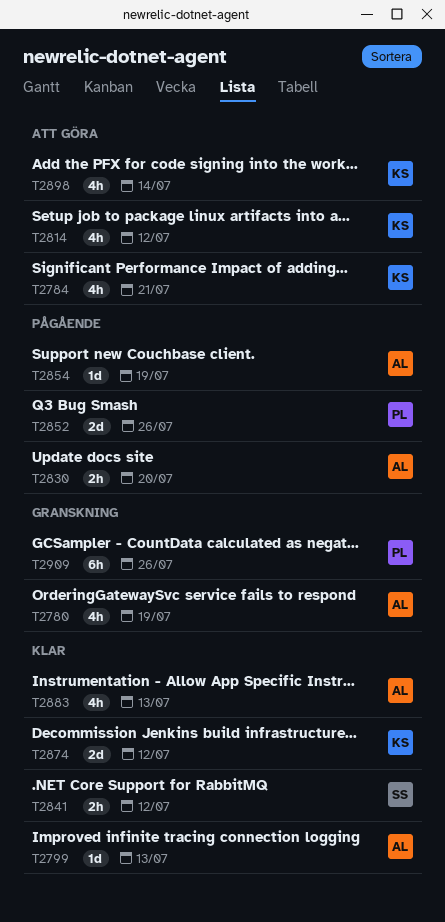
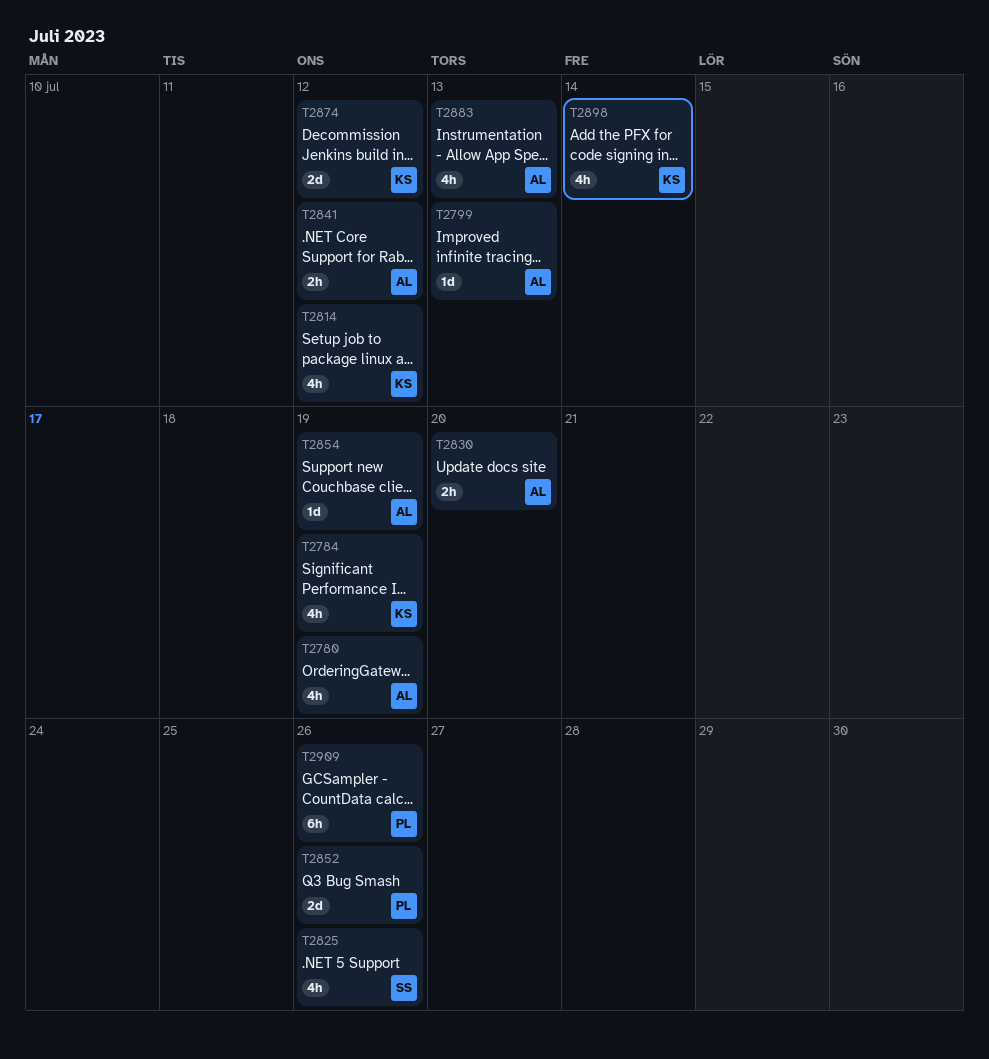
T2784, due: Jul 21 -> Jul 19
T2825: none -> present
T2841, owner: SS -> AL

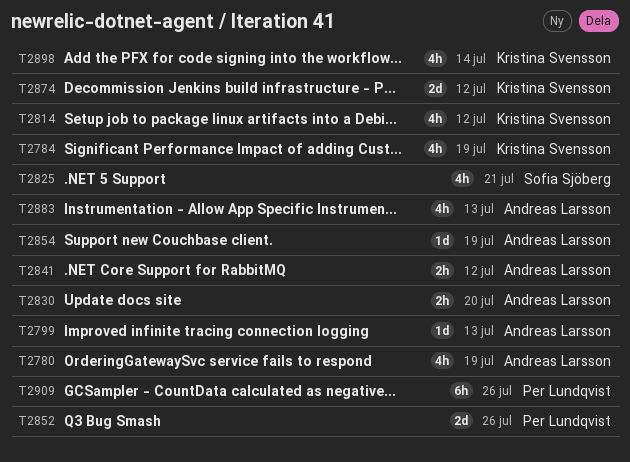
T2825, due: Jul 26 -> Jul 21

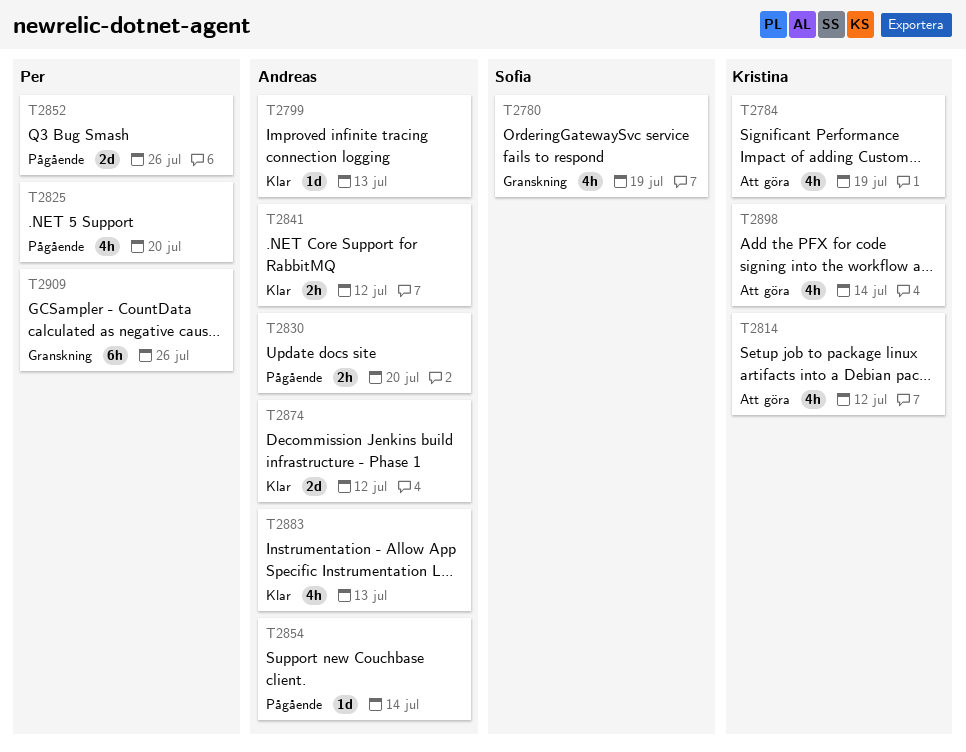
T2780, owner: Andreas Larsson -> Sofia Sjöberg
T2825, owner: Sofia Sjöberg -> Per Lundqvist
T2825, due: Jul 21 -> Jul 20
T2854, due: Jul 19 -> Jul 14
T2874, owner: Kristina Svensson -> Andreas Larsson

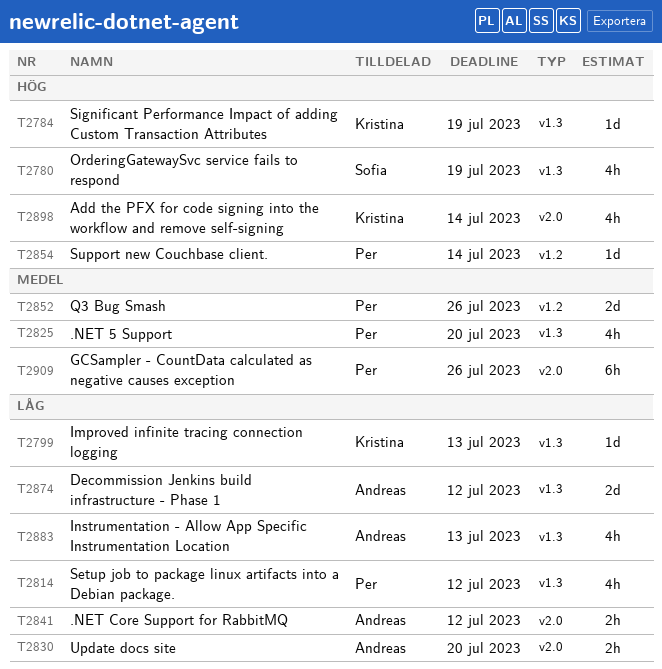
T2784, estimate: 4h -> 1d
T2799, owner: Andreas -> Kristina
T2814, owner: Kristina -> Per
T2854, owner: Andreas -> Per

